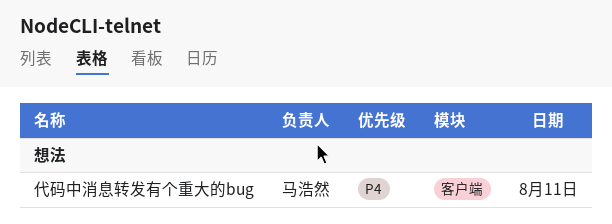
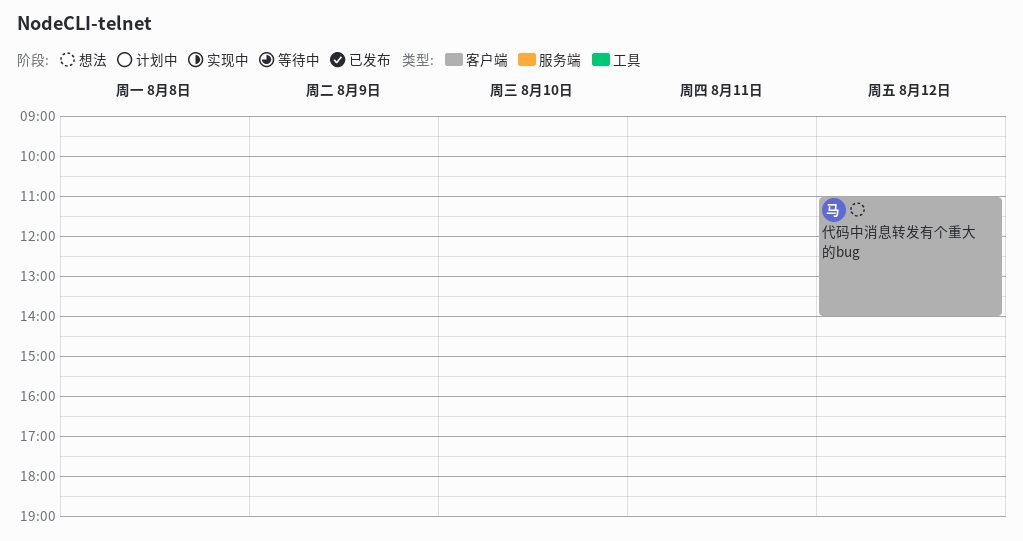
代码中消息转发有个重大的bug, day: Aug 11 -> Aug 12

